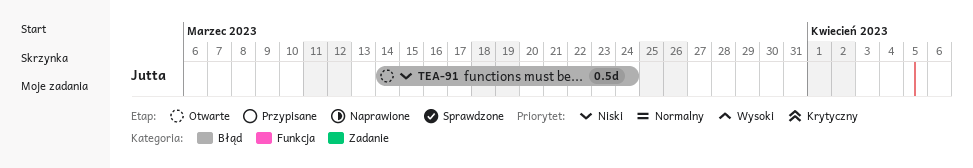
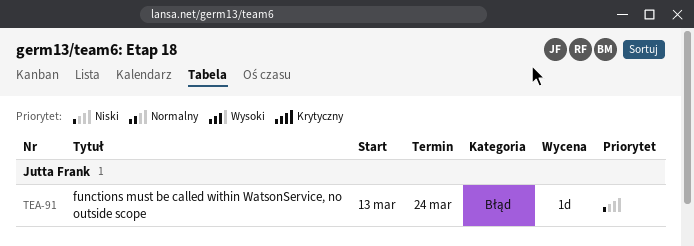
TEA-91, estimate: 0.5d -> 1d
TEA-91, start: Mar 14 -> Mar 13

